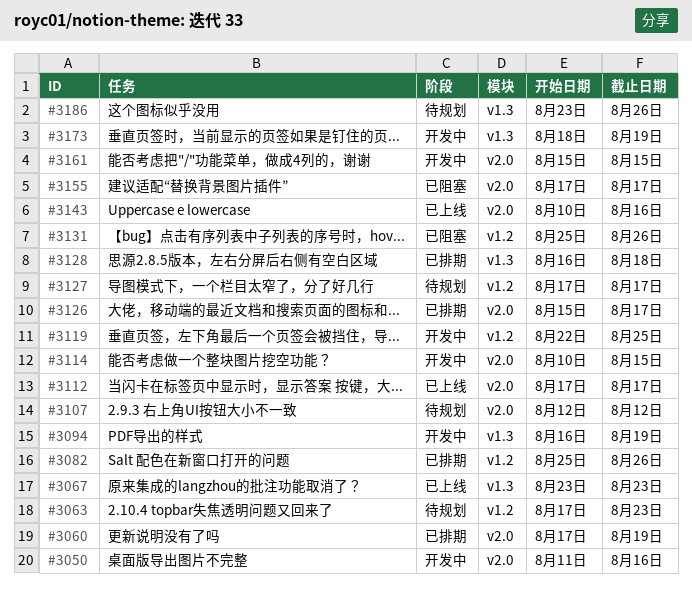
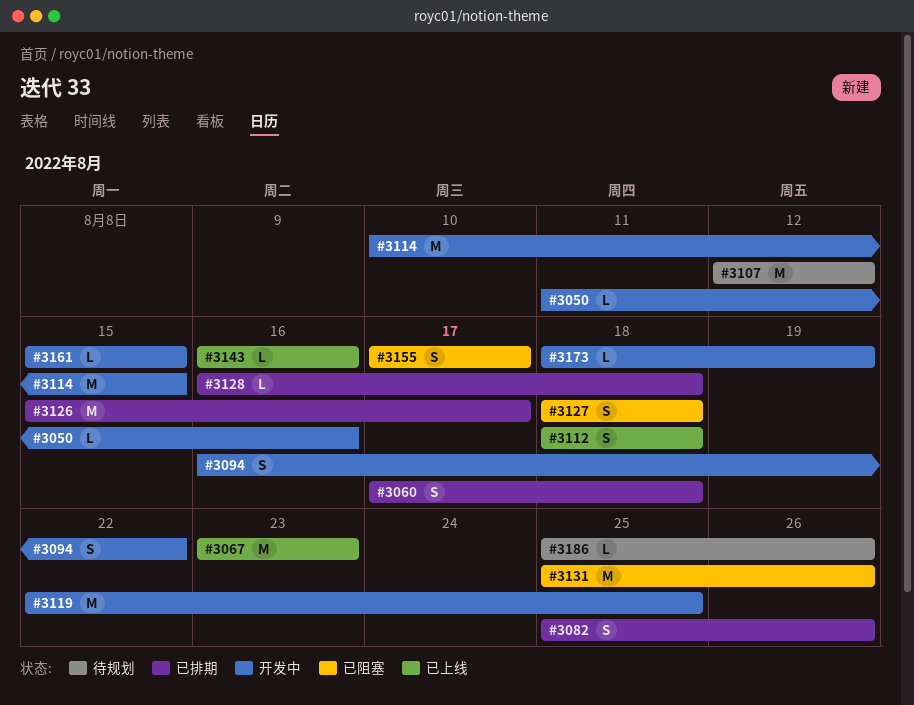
#3060, due: Aug 19 -> Aug 18
#3063: present -> none
#3094, due: Aug 19 -> Aug 22
#3112, start: Aug 17 -> Aug 18
#3112, due: Aug 17 -> Aug 18
#3127, status: 待规划 -> 已阻塞
#3127, start: Aug 17 -> Aug 18
#3127, due: Aug 17 -> Aug 18
#3143, start: Aug 10 -> Aug 16
#3186, start: Aug 23 -> Aug 25

